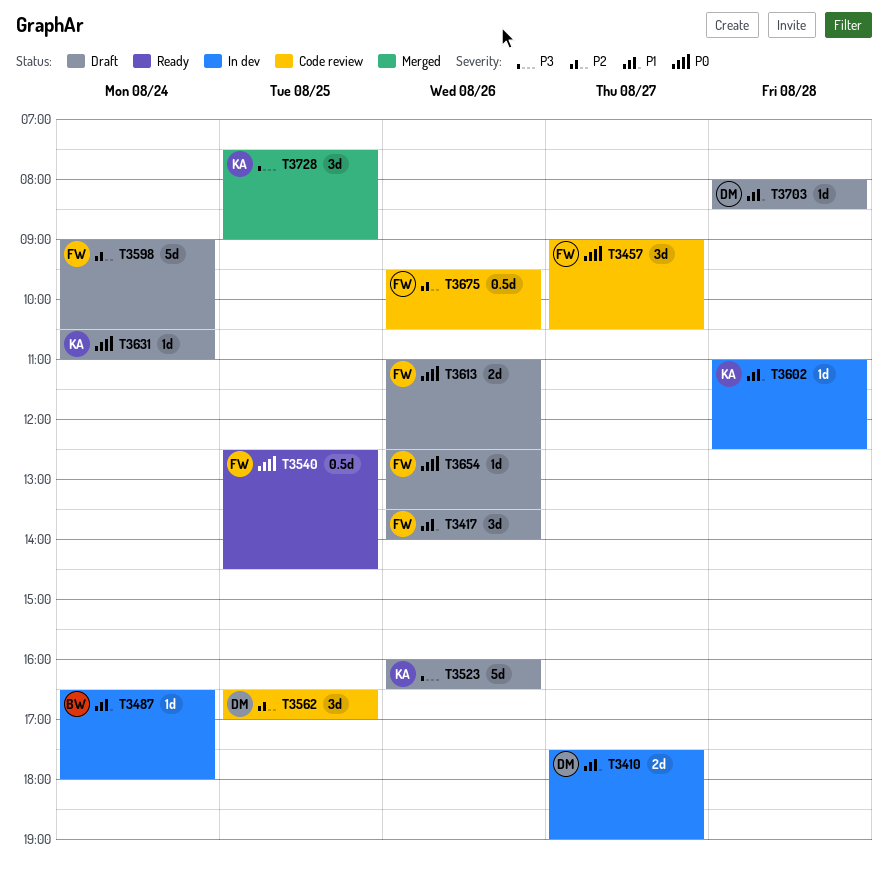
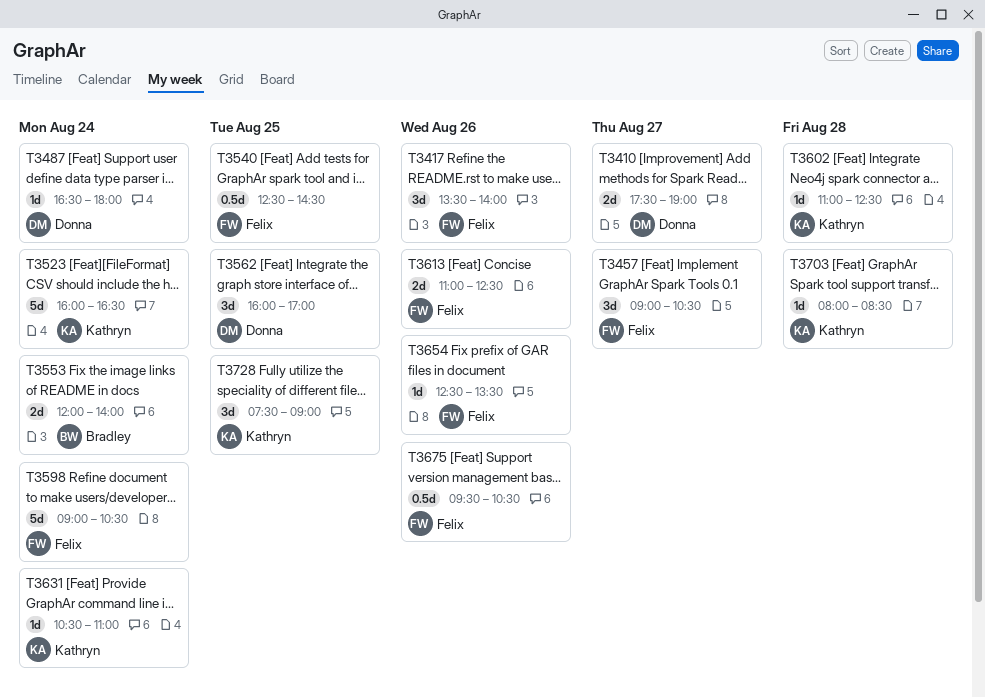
T3487, owner: Bradley -> Donna
T3523, day: Aug 26 -> Aug 24
T3553: none -> present
T3562, begins: 16:30 -> 16:00
T3703, owner: Donna -> Kathryn

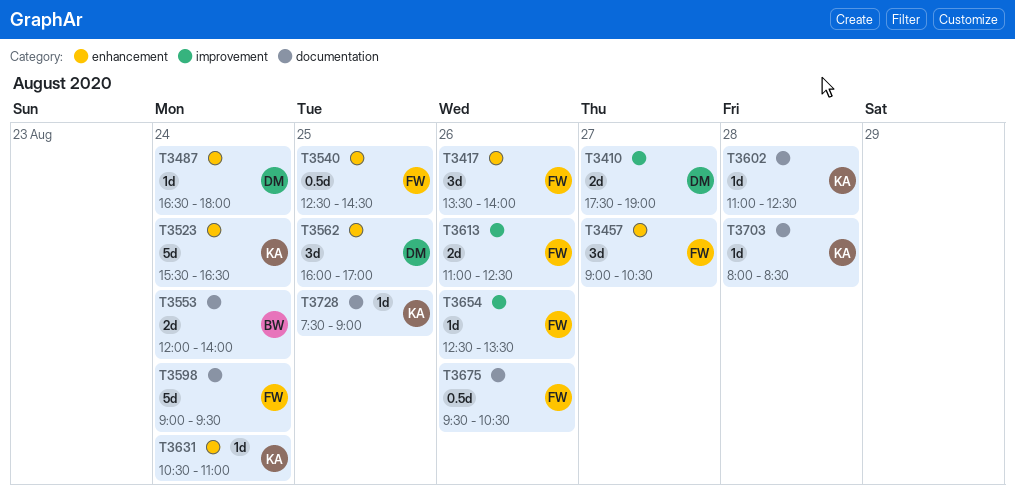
T3523, begins: 16:00 -> 15:30
T3598, ends: 10:30 -> 09:30
T3728, estimate: 3d -> 1d

